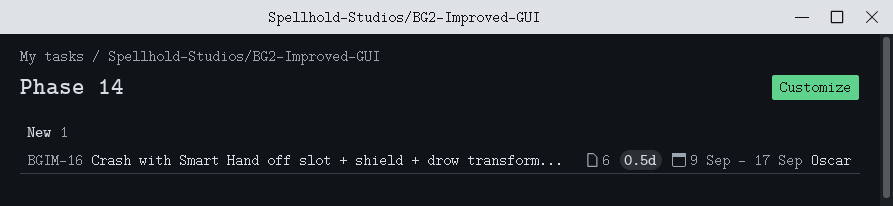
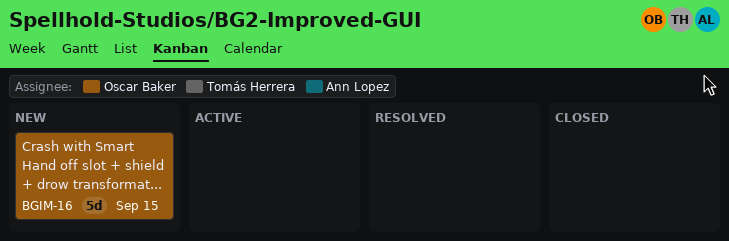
BGIM-16, estimate: 0.5d -> 5d
BGIM-16, due: Sep 17 -> Sep 15

